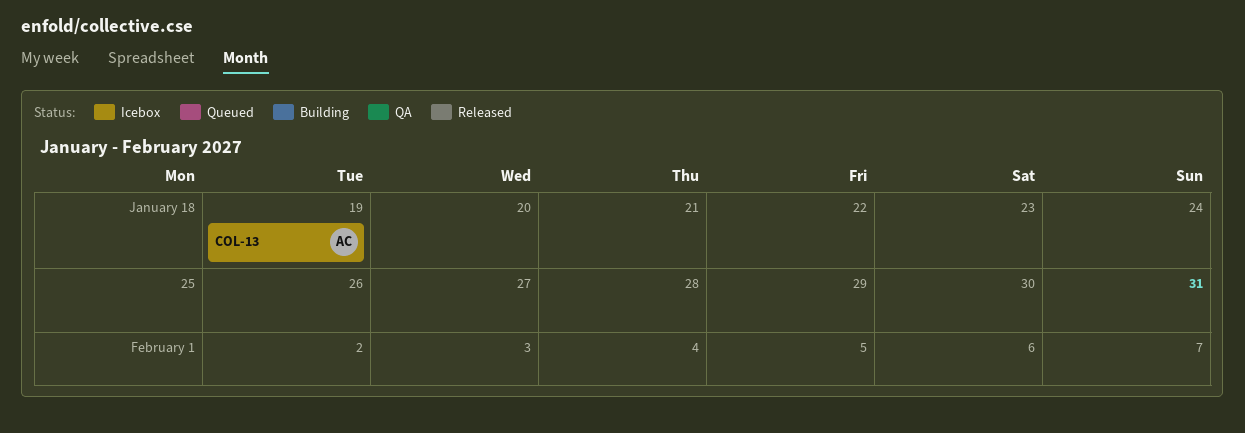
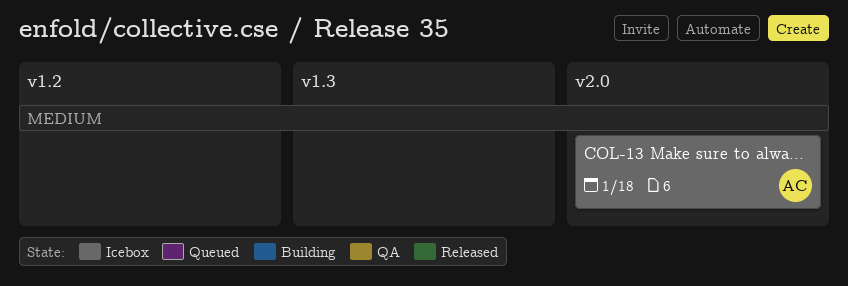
COL-13, due: Jan 19 -> Jan 18

